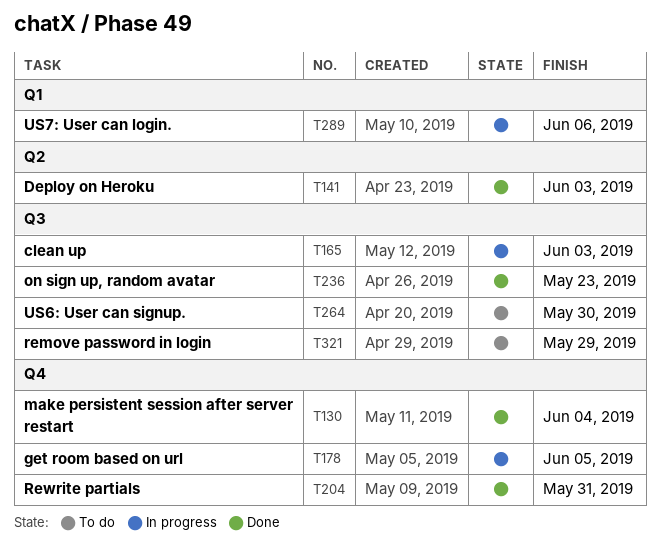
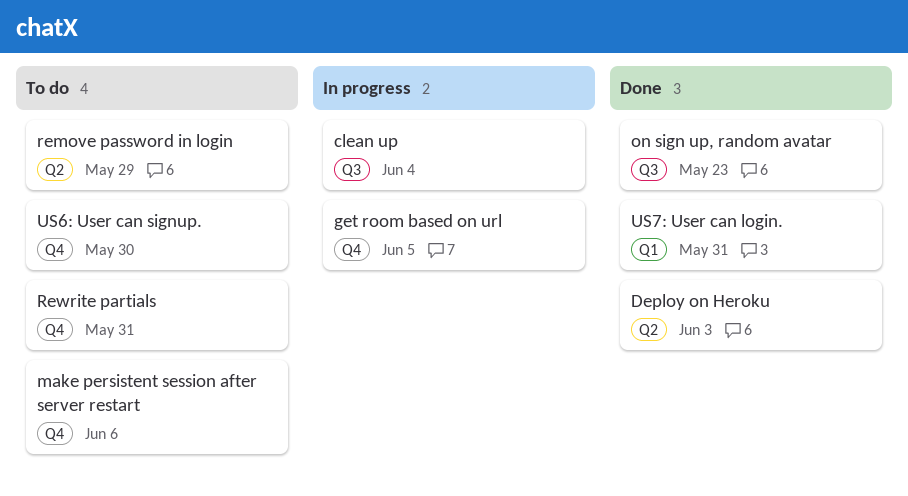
clean up, due: Jun 3 -> Jun 4
make persistent session after server restart, status: Done -> To do
make persistent session after server restart, due: Jun 4 -> Jun 6
remove password in login, label: Q3 -> Q2
Rewrite partials, status: Done -> To do
US6: User can signup., label: Q3 -> Q4
US7: User can login., status: In progress -> Done
US7: User can login., due: Jun 6 -> May 31

